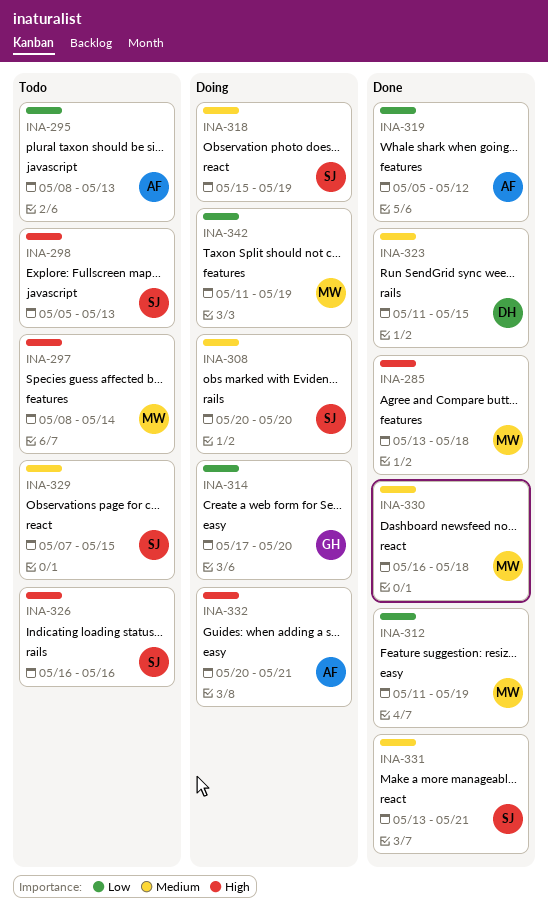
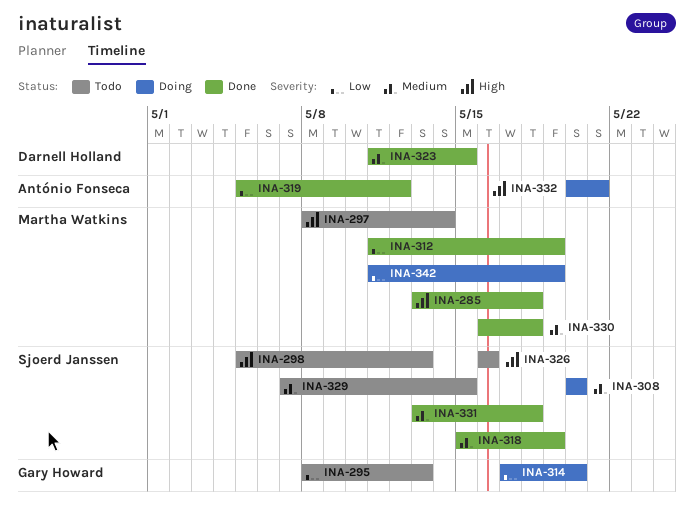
INA-295, owner: António Fonseca -> Gary Howard
INA-318, status: Doing -> Done
INA-331, due: May 21 -> May 18

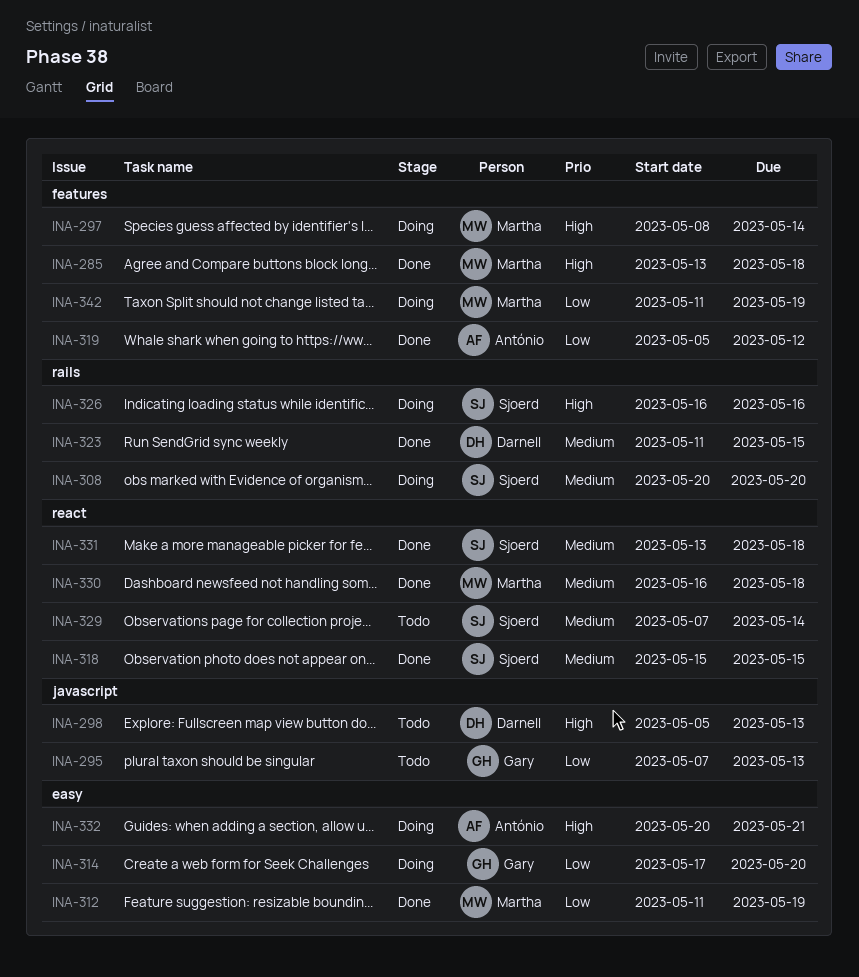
INA-295, start: May 8 -> May 7
INA-297, status: Todo -> Doing
INA-298, owner: Sjoerd Janssen -> Darnell Holland
INA-318, due: May 19 -> May 15
INA-326, status: Todo -> Doing
INA-329, due: May 15 -> May 14

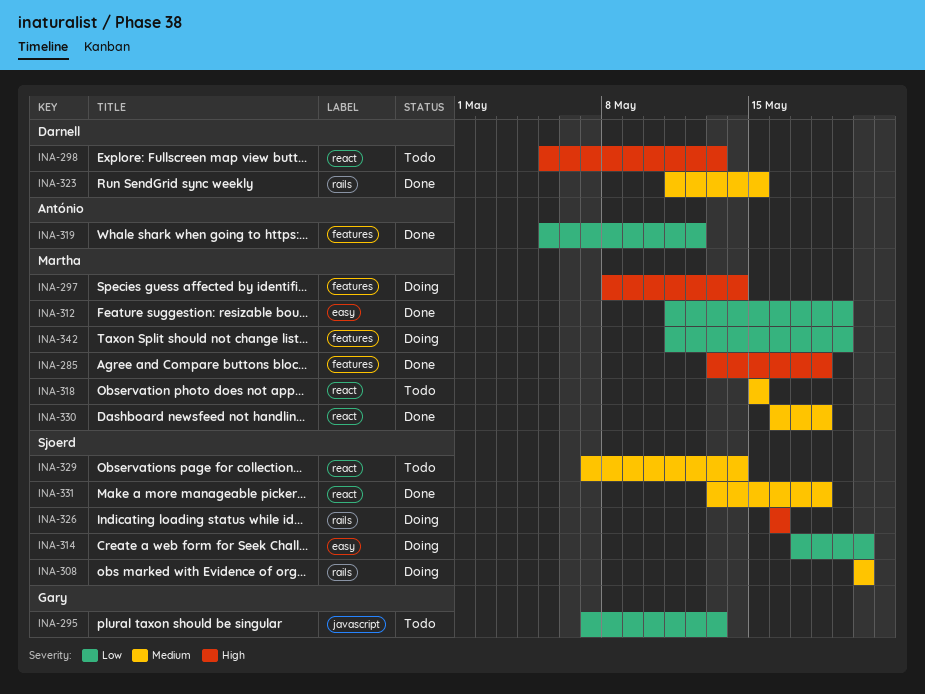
INA-298, label: javascript -> react
INA-314, owner: Gary -> Sjoerd
INA-318, status: Done -> Todo
INA-318, owner: Sjoerd -> Martha
INA-332: present -> none

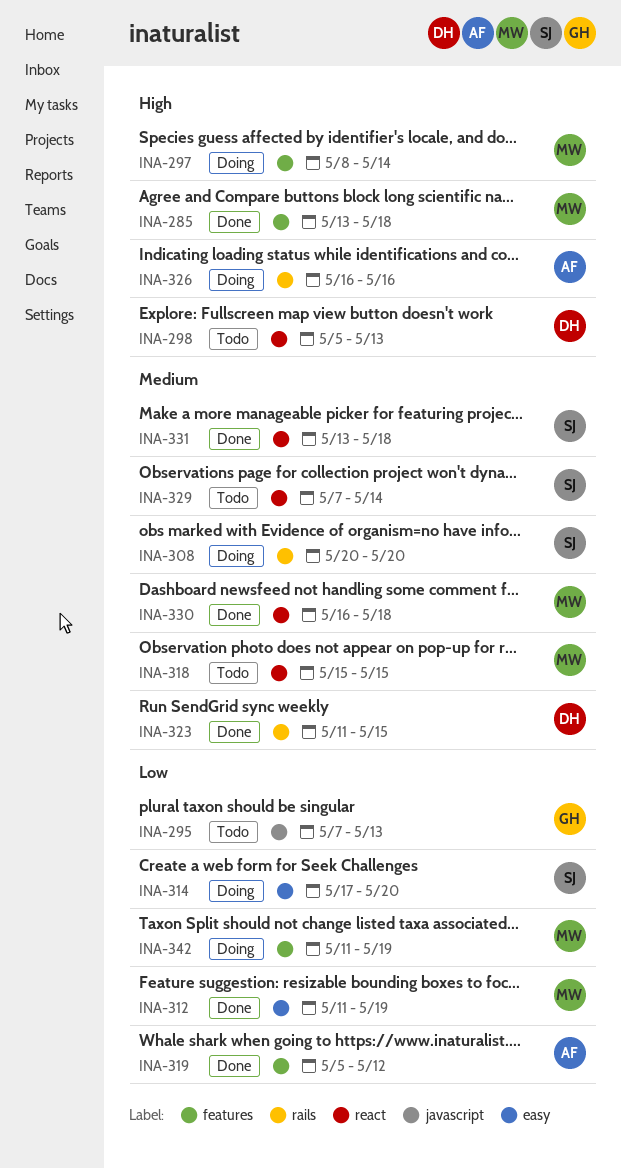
INA-326, owner: Sjoerd -> António

